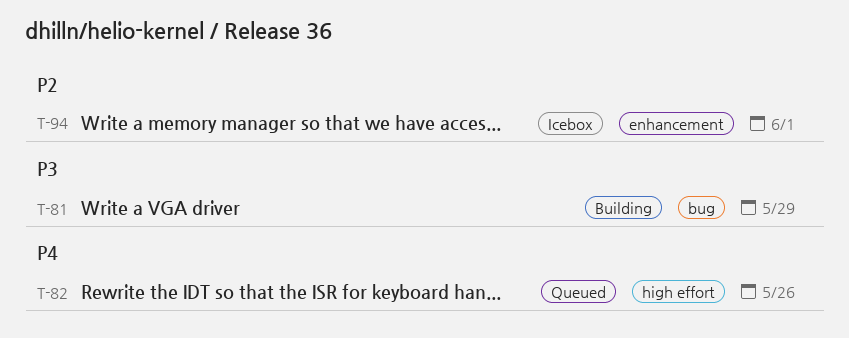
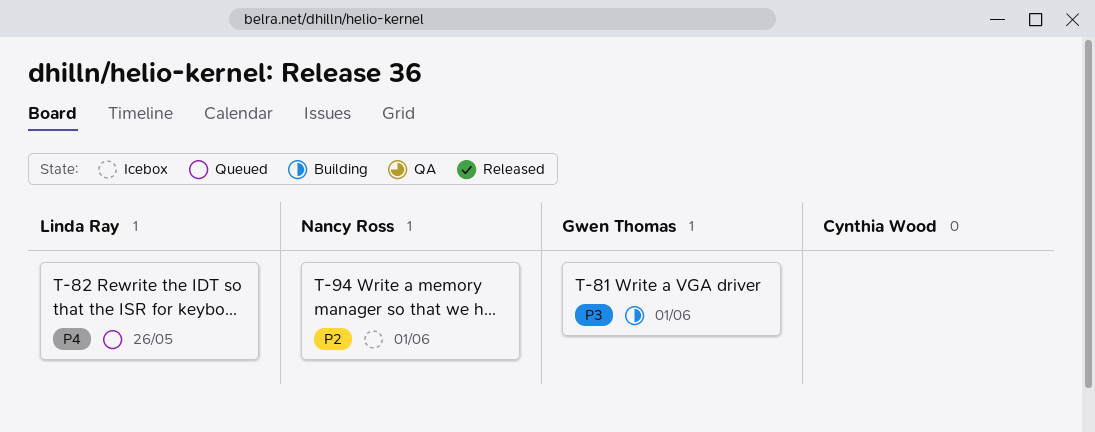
T-81, due: May 29 -> Jun 1

